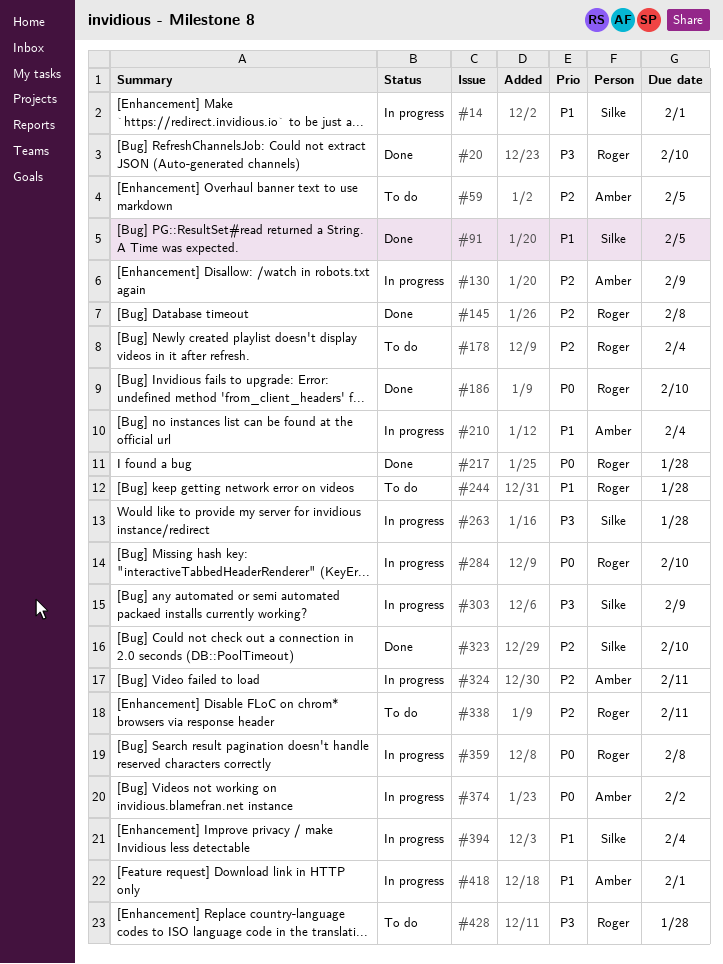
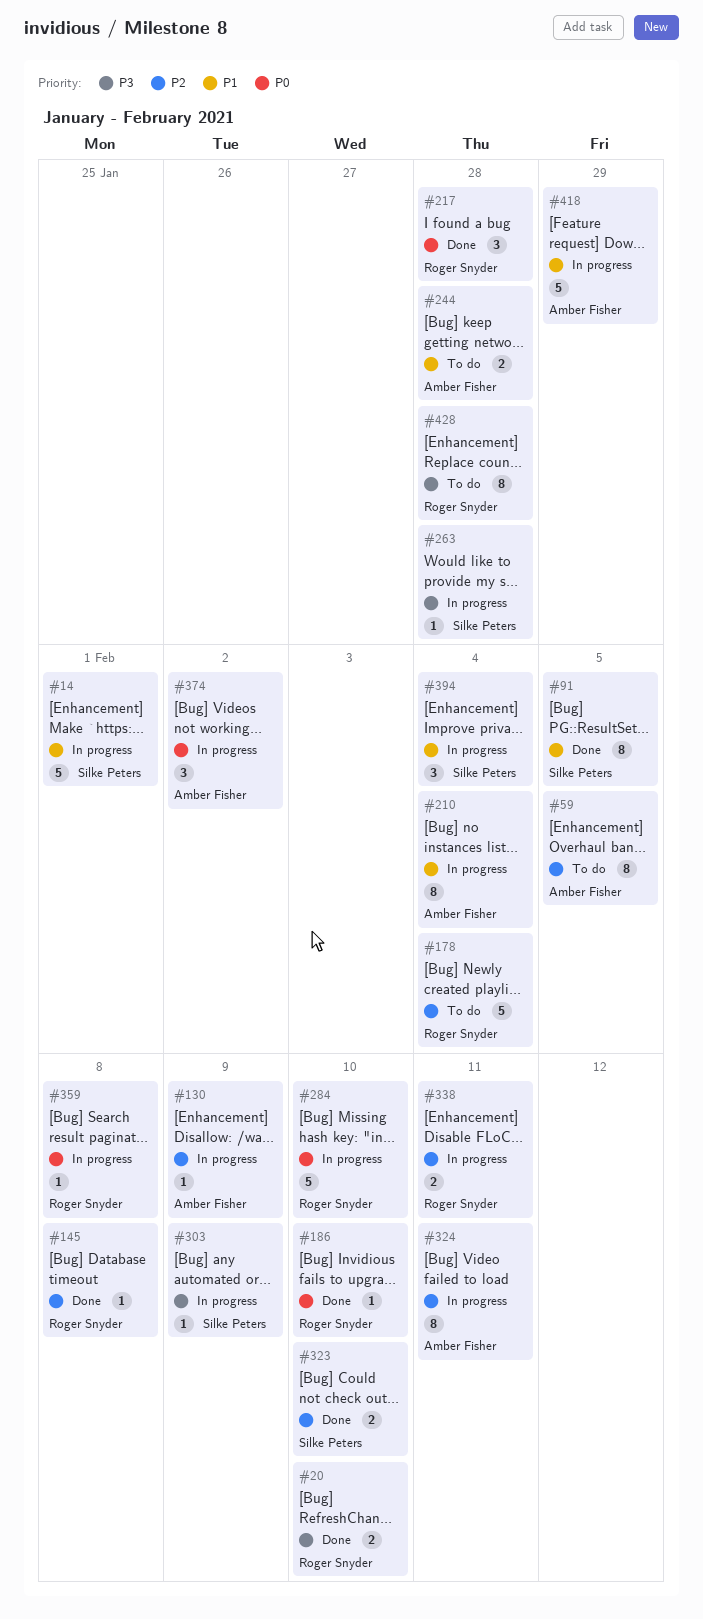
#244, owner: Roger Snyder -> Amber Fisher
#338, status: To do -> In progress
#418, due: Feb 1 -> Jan 29

